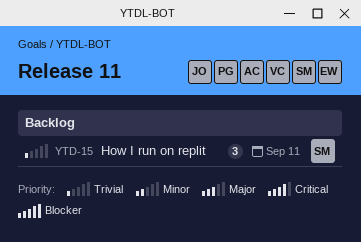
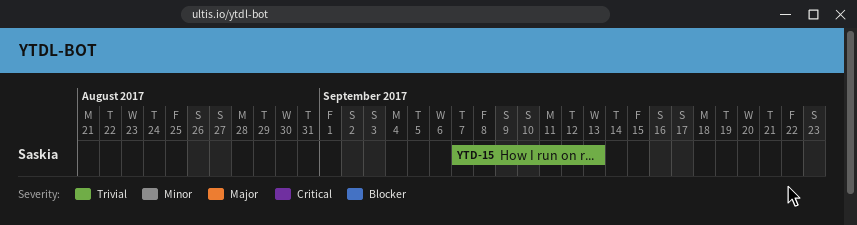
YTD-15, due: Sep 11 -> Sep 13

